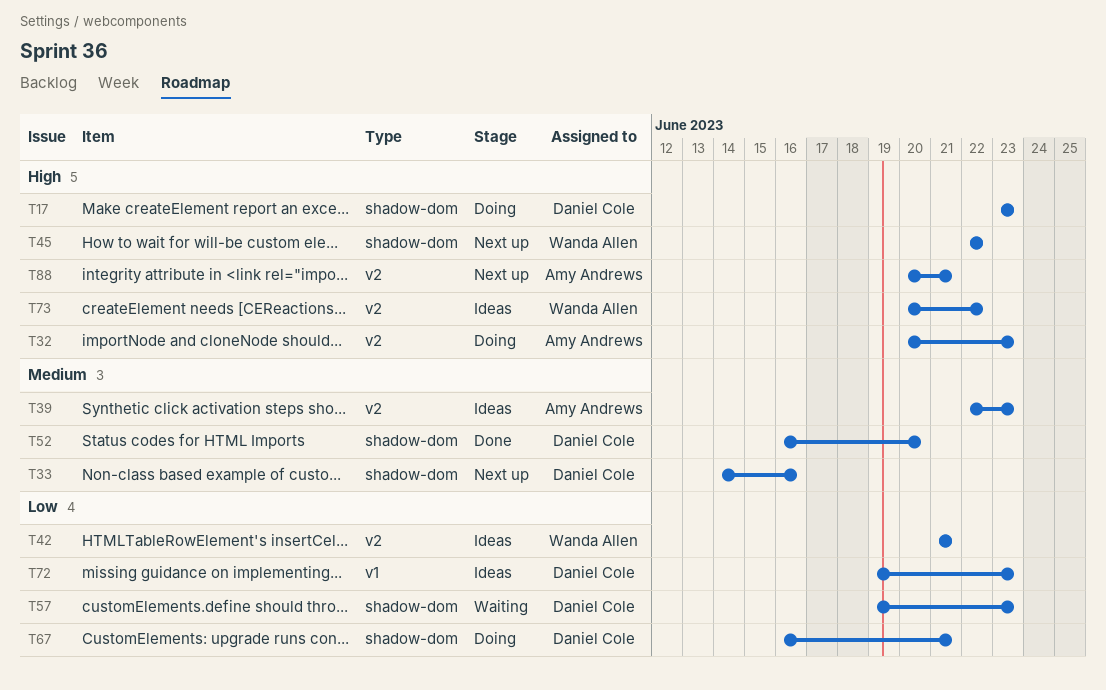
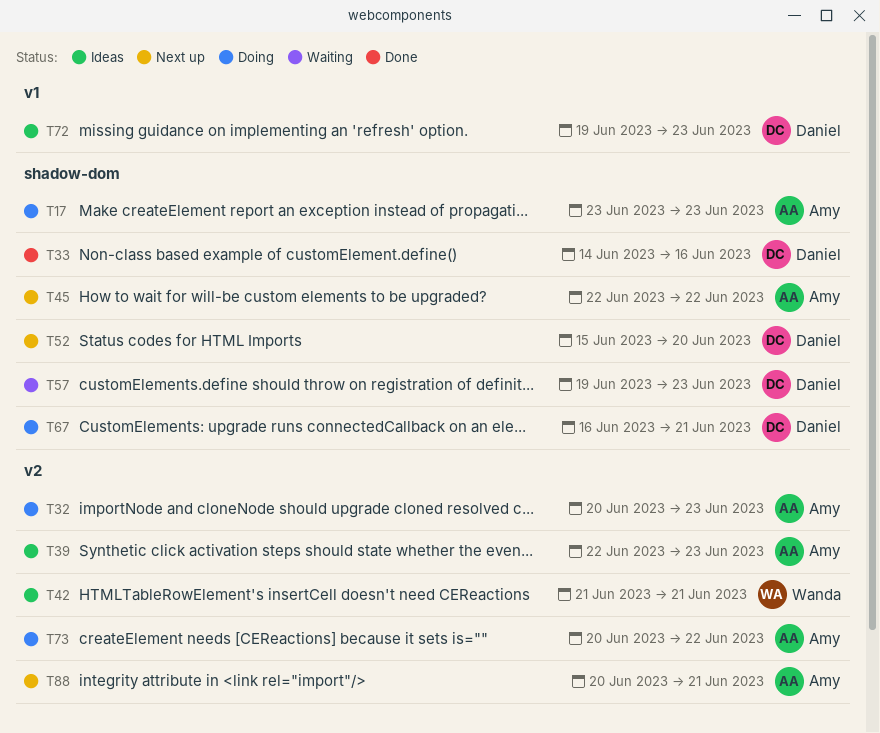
T17, owner: Daniel Cole -> Amy Andrews
T33, status: Next up -> Done
T45, owner: Wanda Allen -> Amy Andrews
T52, status: Done -> Next up
T52, start: Jun 16 -> Jun 15
T73, status: Ideas -> Doing
T73, owner: Wanda Allen -> Amy Andrews

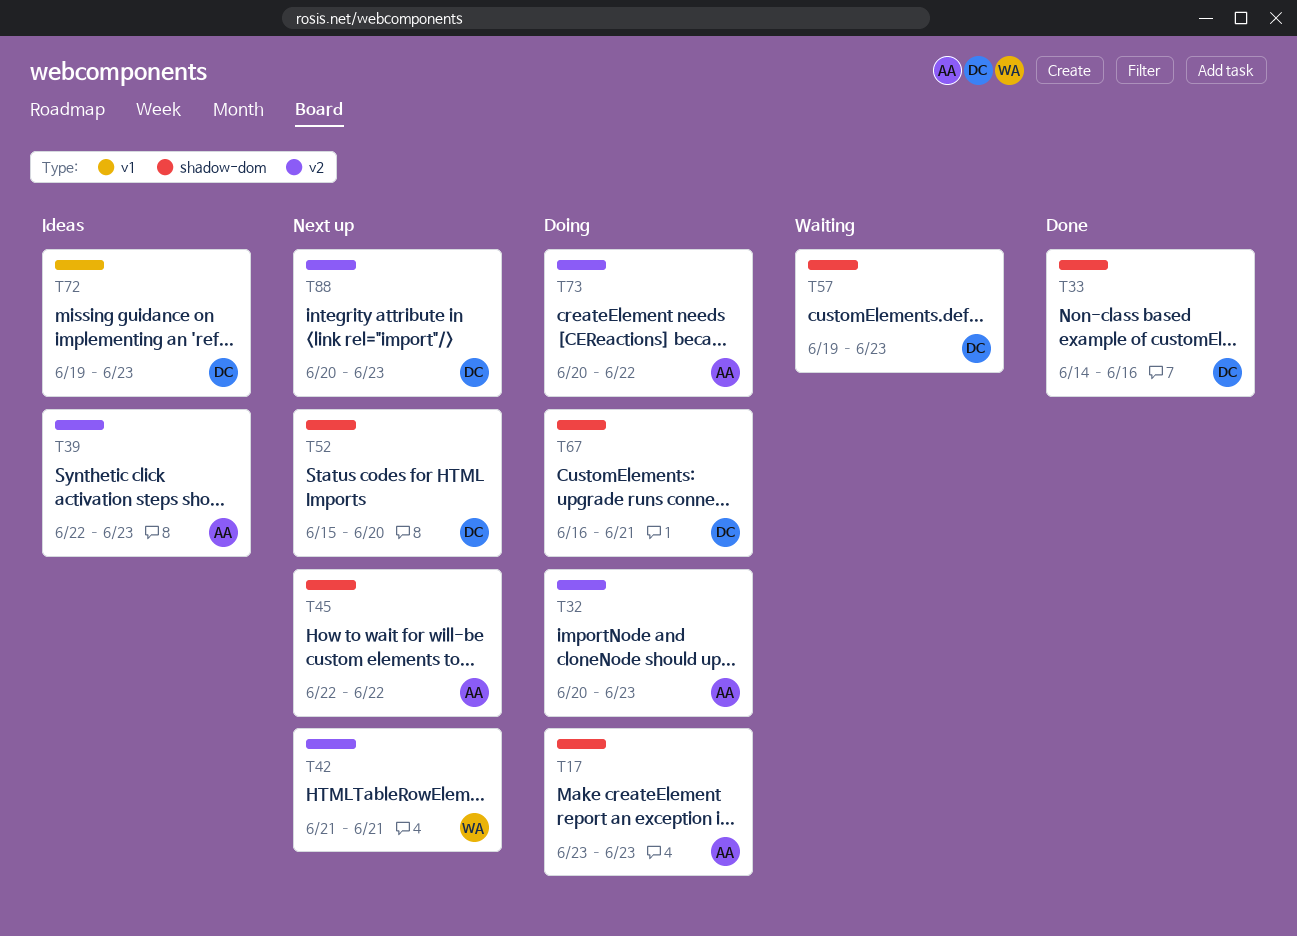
T42, status: Ideas -> Next up
T88, owner: Amy -> Daniel
T88, due: Jun 21 -> Jun 23

